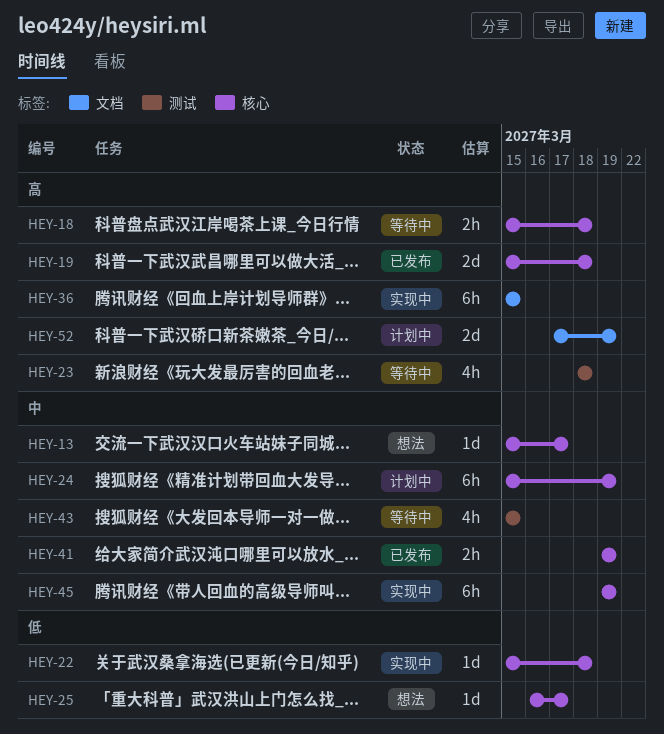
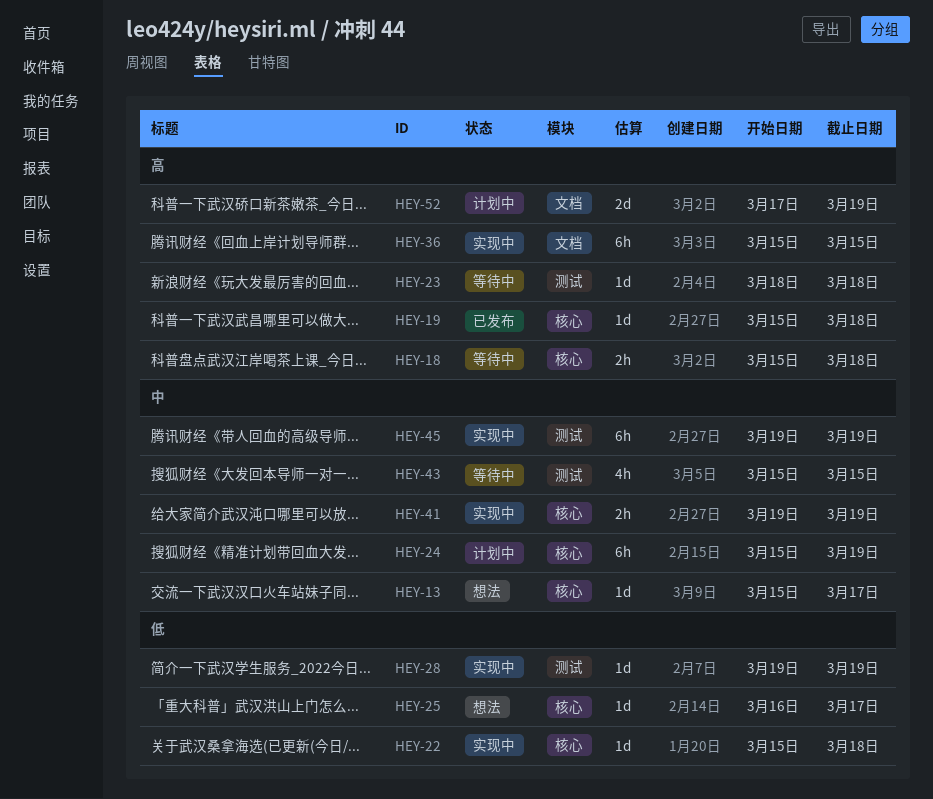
HEY-19, estimate: 2d -> 1d
HEY-23, estimate: 4h -> 1d
HEY-28: none -> present
HEY-41, status: 已发布 -> 实现中
HEY-45, label: 核心 -> 测试

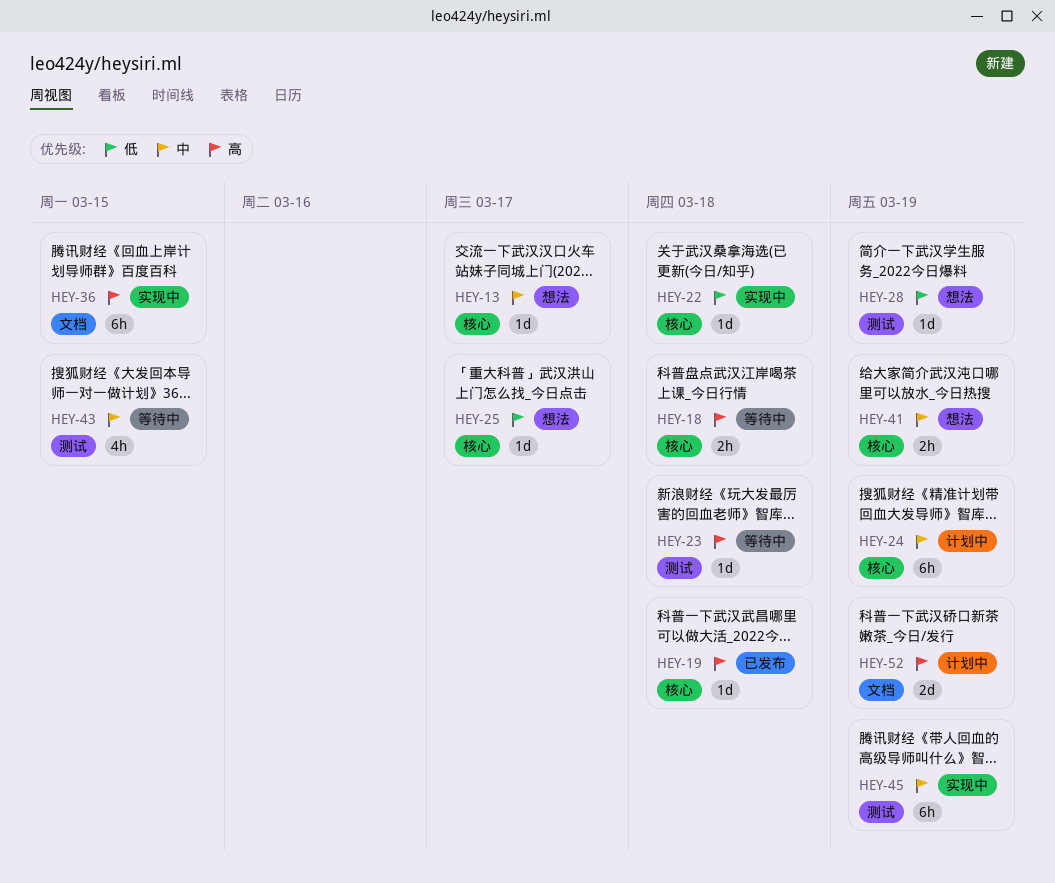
HEY-28, status: 实现中 -> 想法
HEY-41, status: 实现中 -> 想法

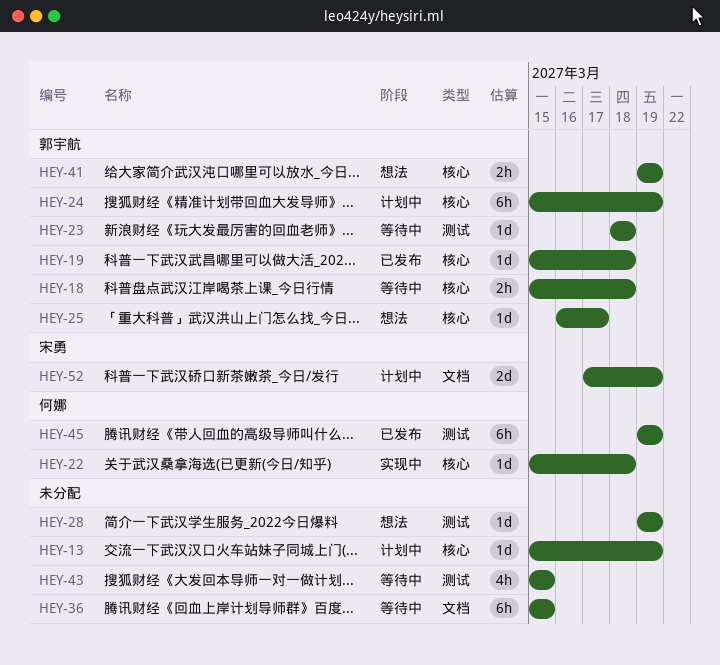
HEY-13, status: 想法 -> 计划中
HEY-13, due: Mar 17 -> Mar 19
HEY-36, status: 实现中 -> 等待中
HEY-45, status: 实现中 -> 已发布

